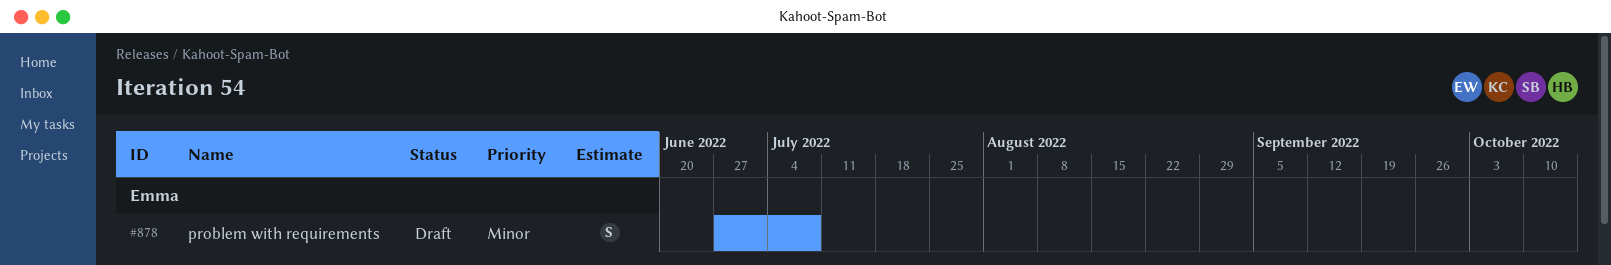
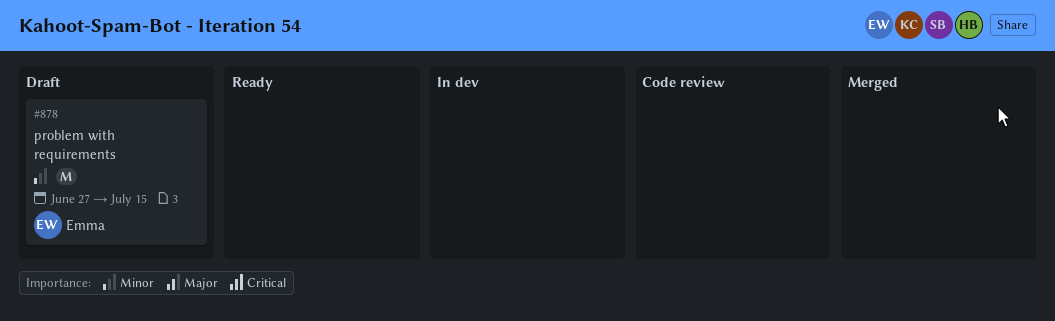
#878, estimate: S -> M
#878, due: Jul 8 -> Jul 15

